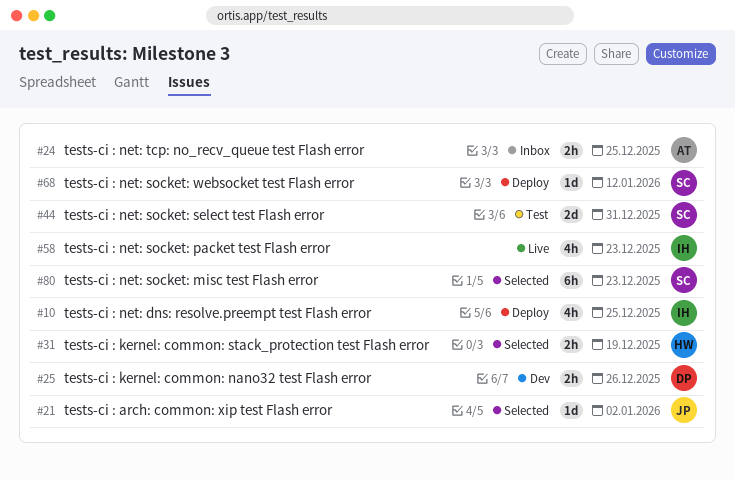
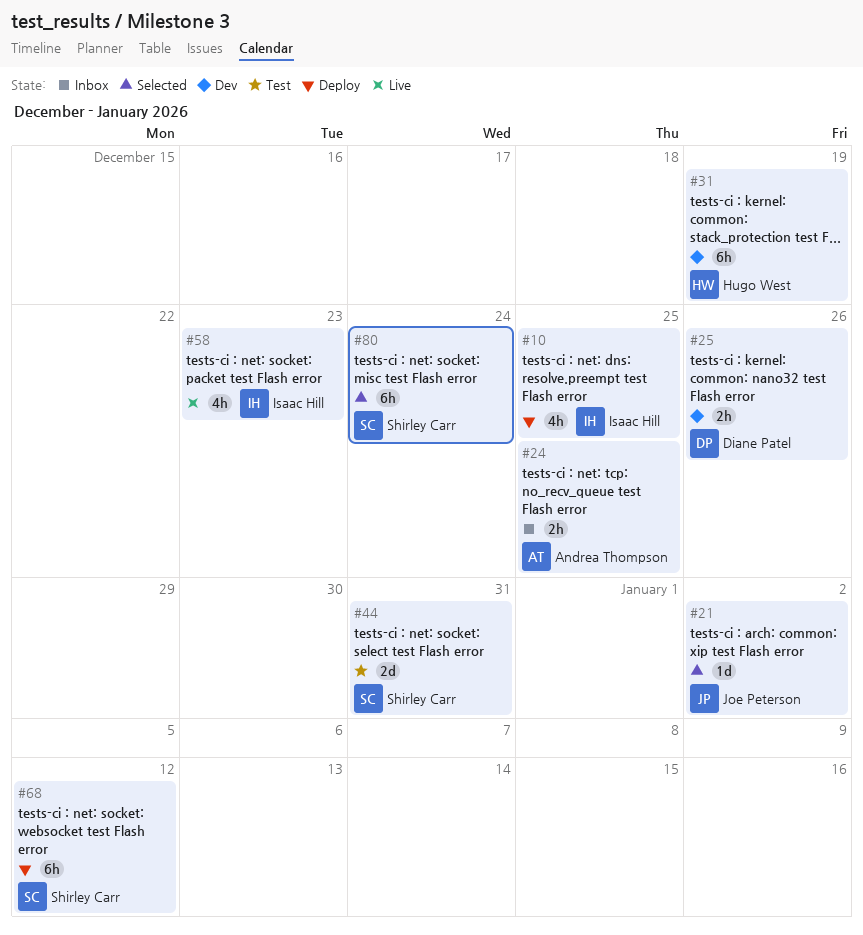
#31, status: Selected -> Dev
#31, estimate: 2h -> 6h
#68, estimate: 1d -> 6h
#80, due: Dec 23 -> Dec 24

